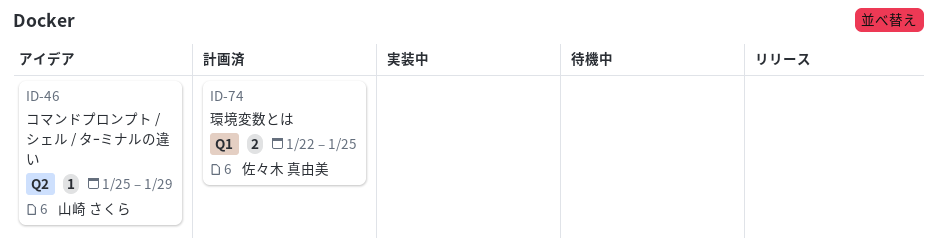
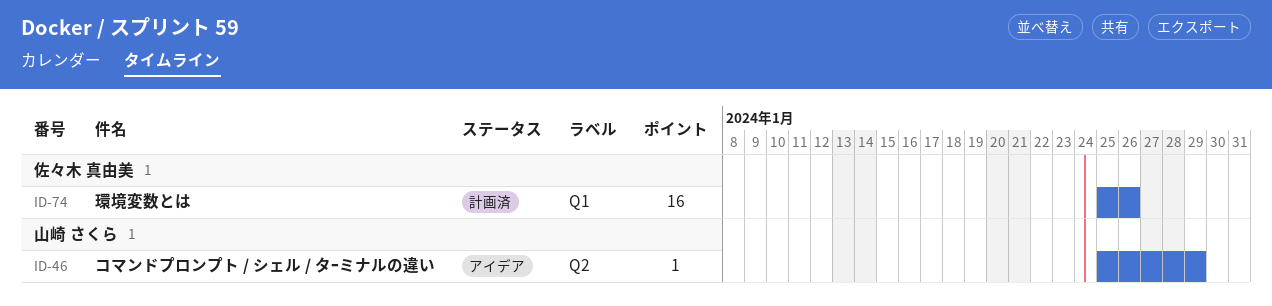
ID-74, estimate: 2 -> 16
ID-74, start: Jan 22 -> Jan 25
ID-74, due: Jan 25 -> Jan 26

